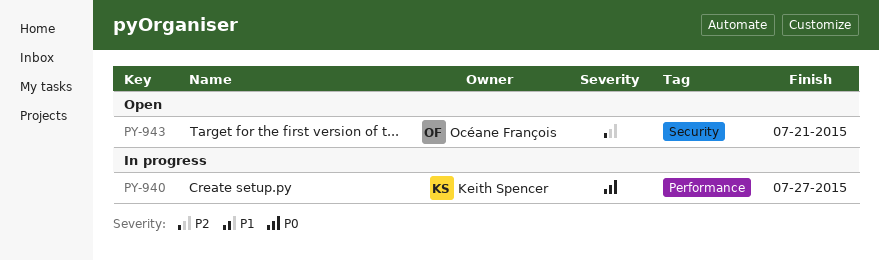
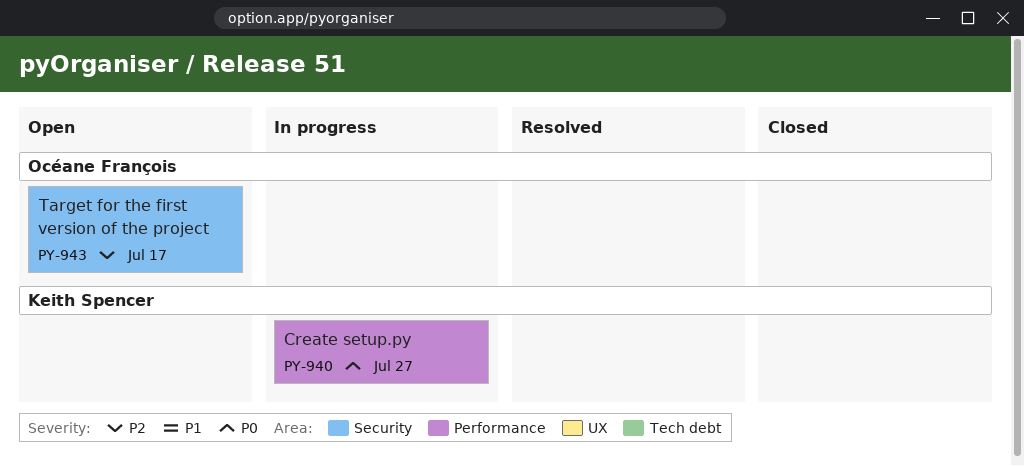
PY-943, due: Jul 21 -> Jul 17

